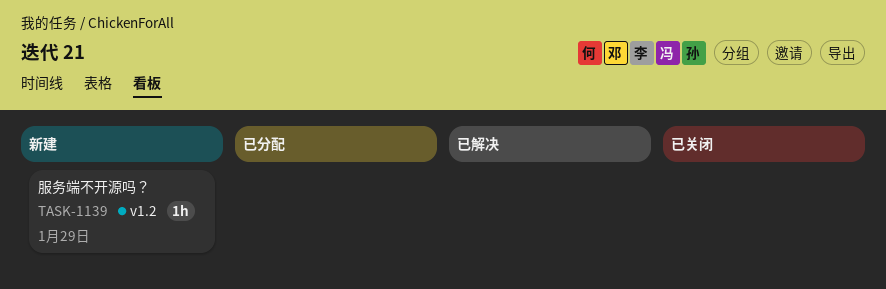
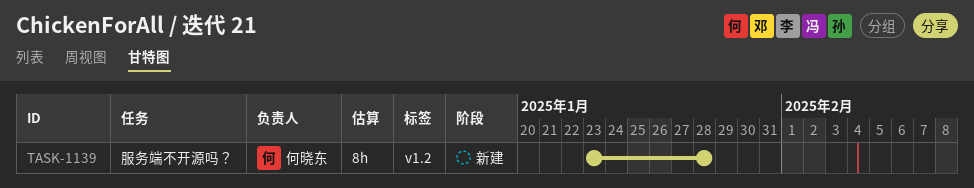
TASK-1139, estimate: 1h -> 8h
TASK-1139, due: Jan 29 -> Jan 28

